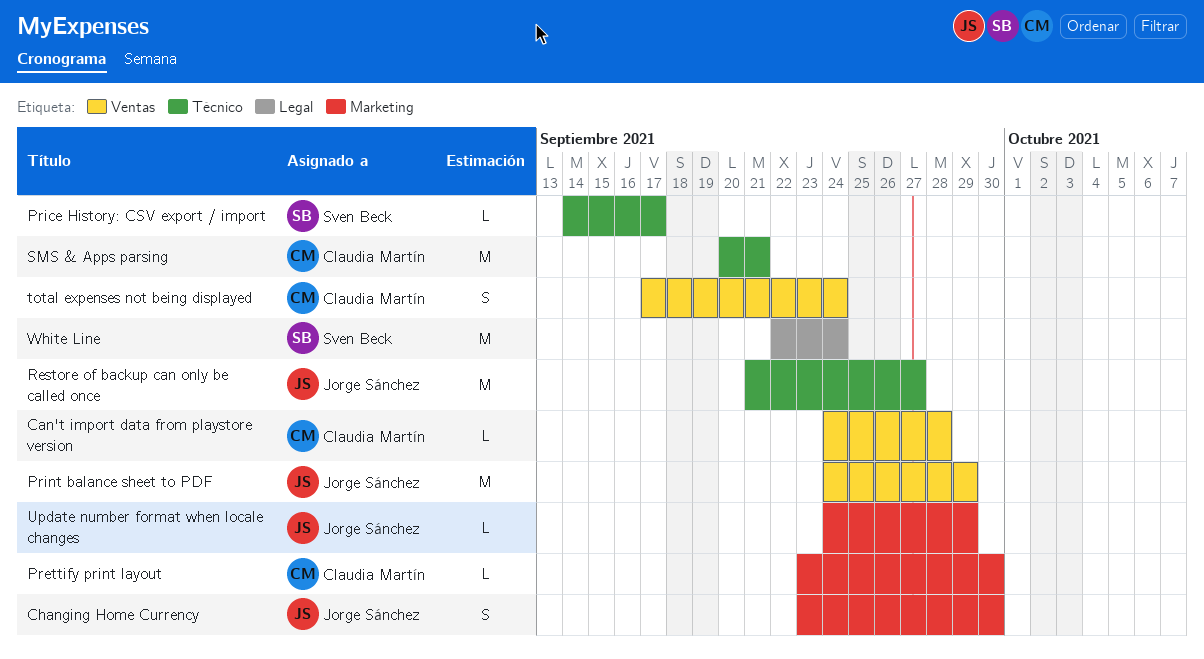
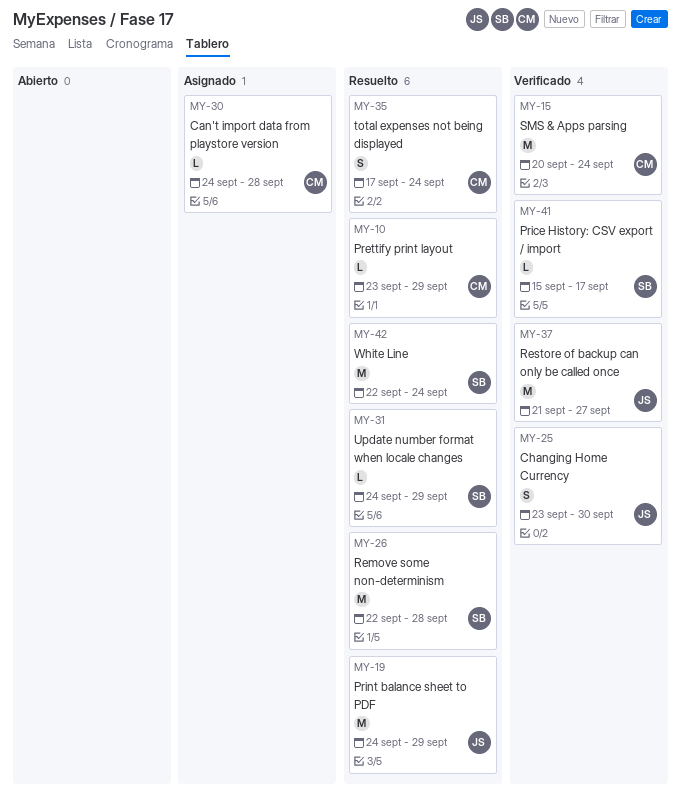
Prettify print layout, due: Sep 30 -> Sep 29
Price History: CSV export / import, start: Sep 14 -> Sep 15
Remove some non-determinism: none -> present
SMS & Apps parsing, due: Sep 21 -> Sep 24
Update number format when locale changes, owner: Jorge Sánchez -> Sven Beck

